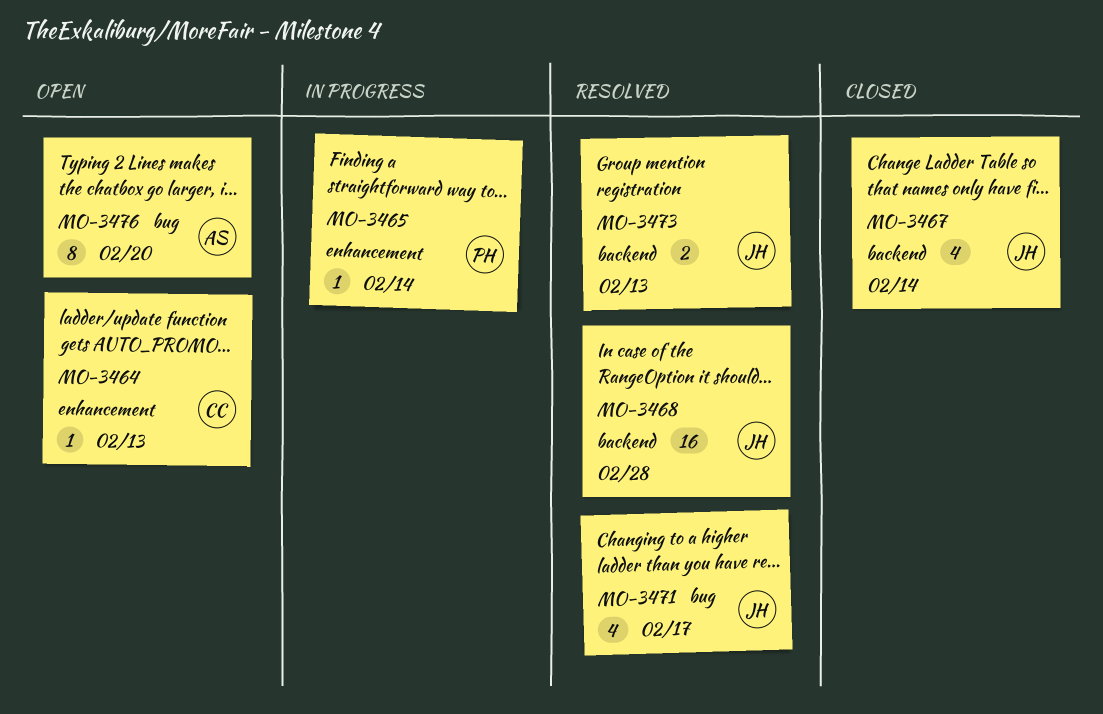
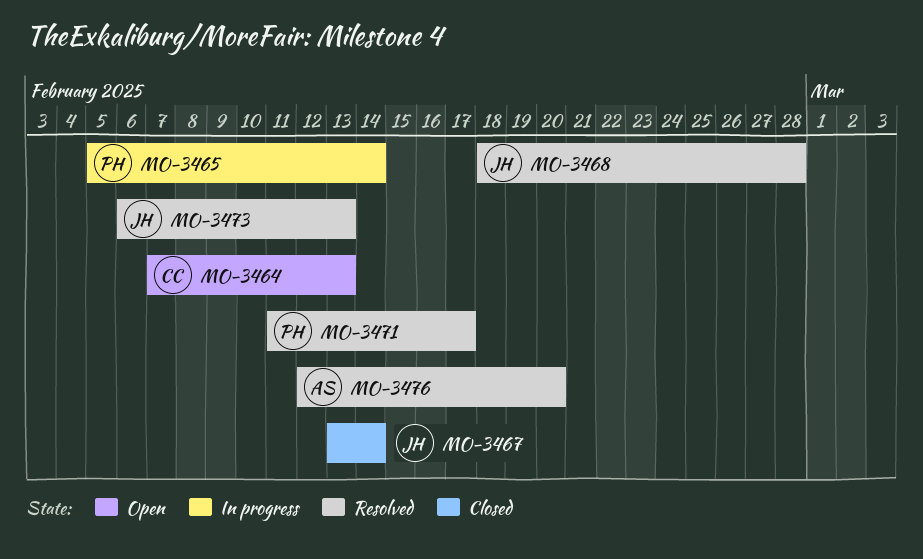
MO-3471, owner: JH -> PH
MO-3476, status: Open -> Resolved

